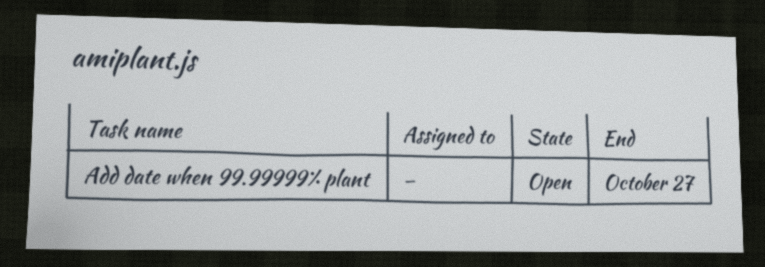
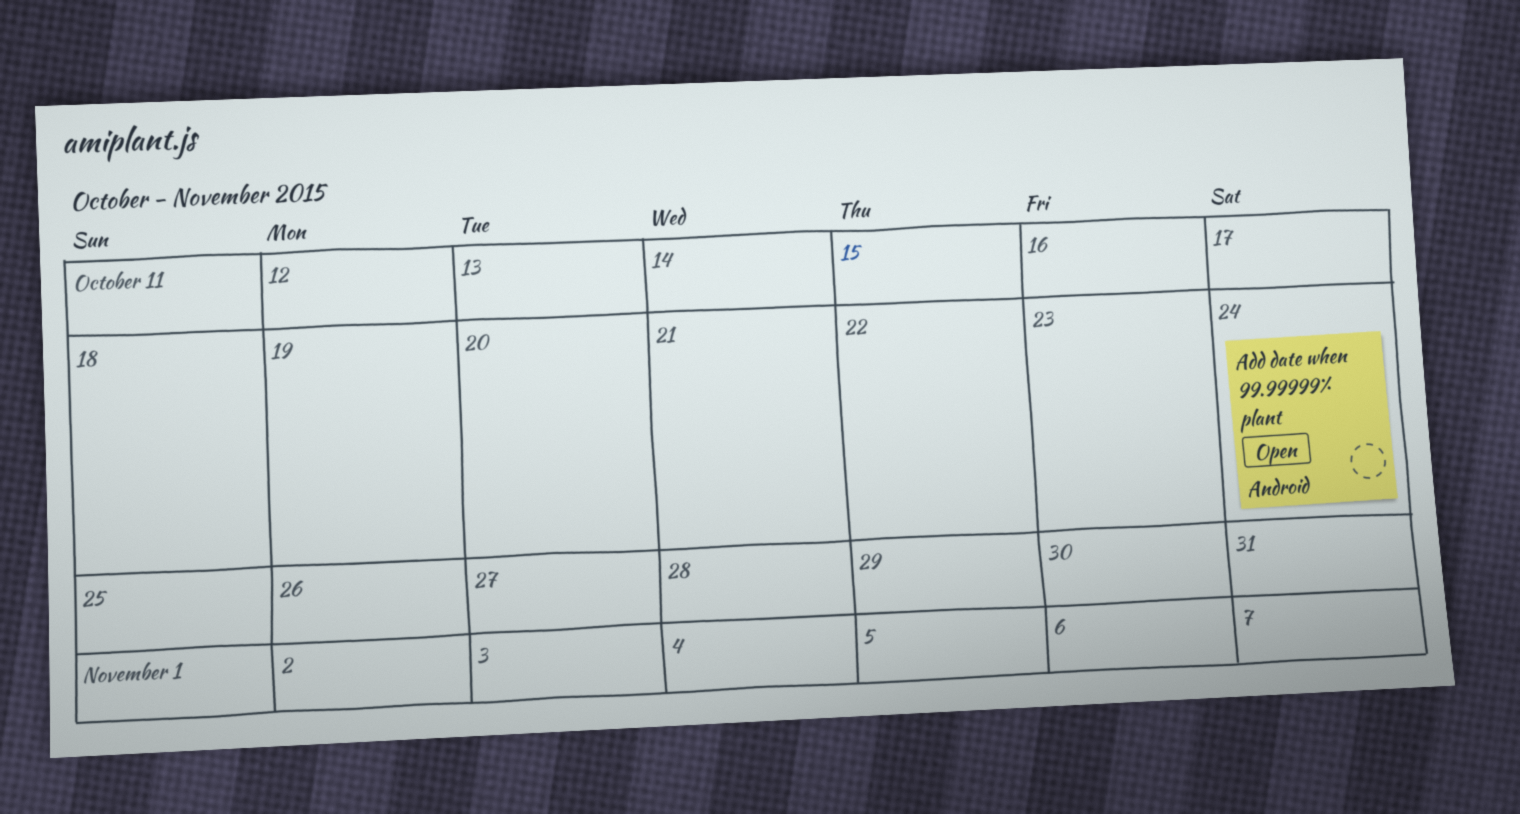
Add date when 99.99999% plant, due: Oct 27 -> Oct 24

